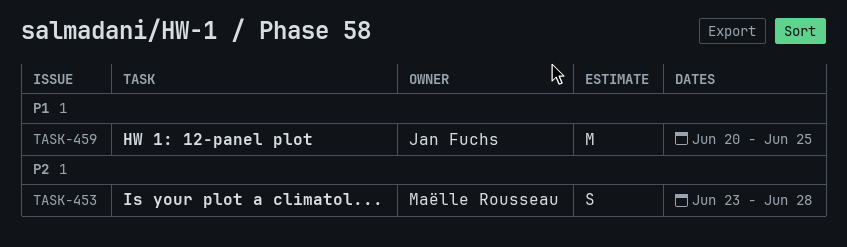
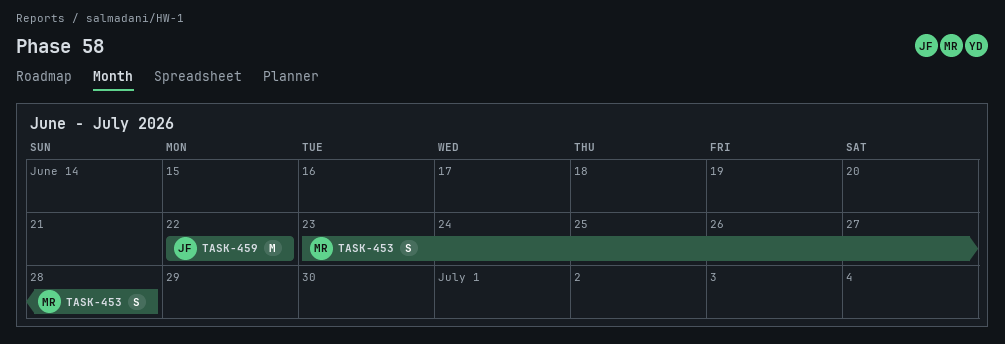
TASK-459, start: Jun 20 -> Jun 22
TASK-459, due: Jun 25 -> Jun 22

